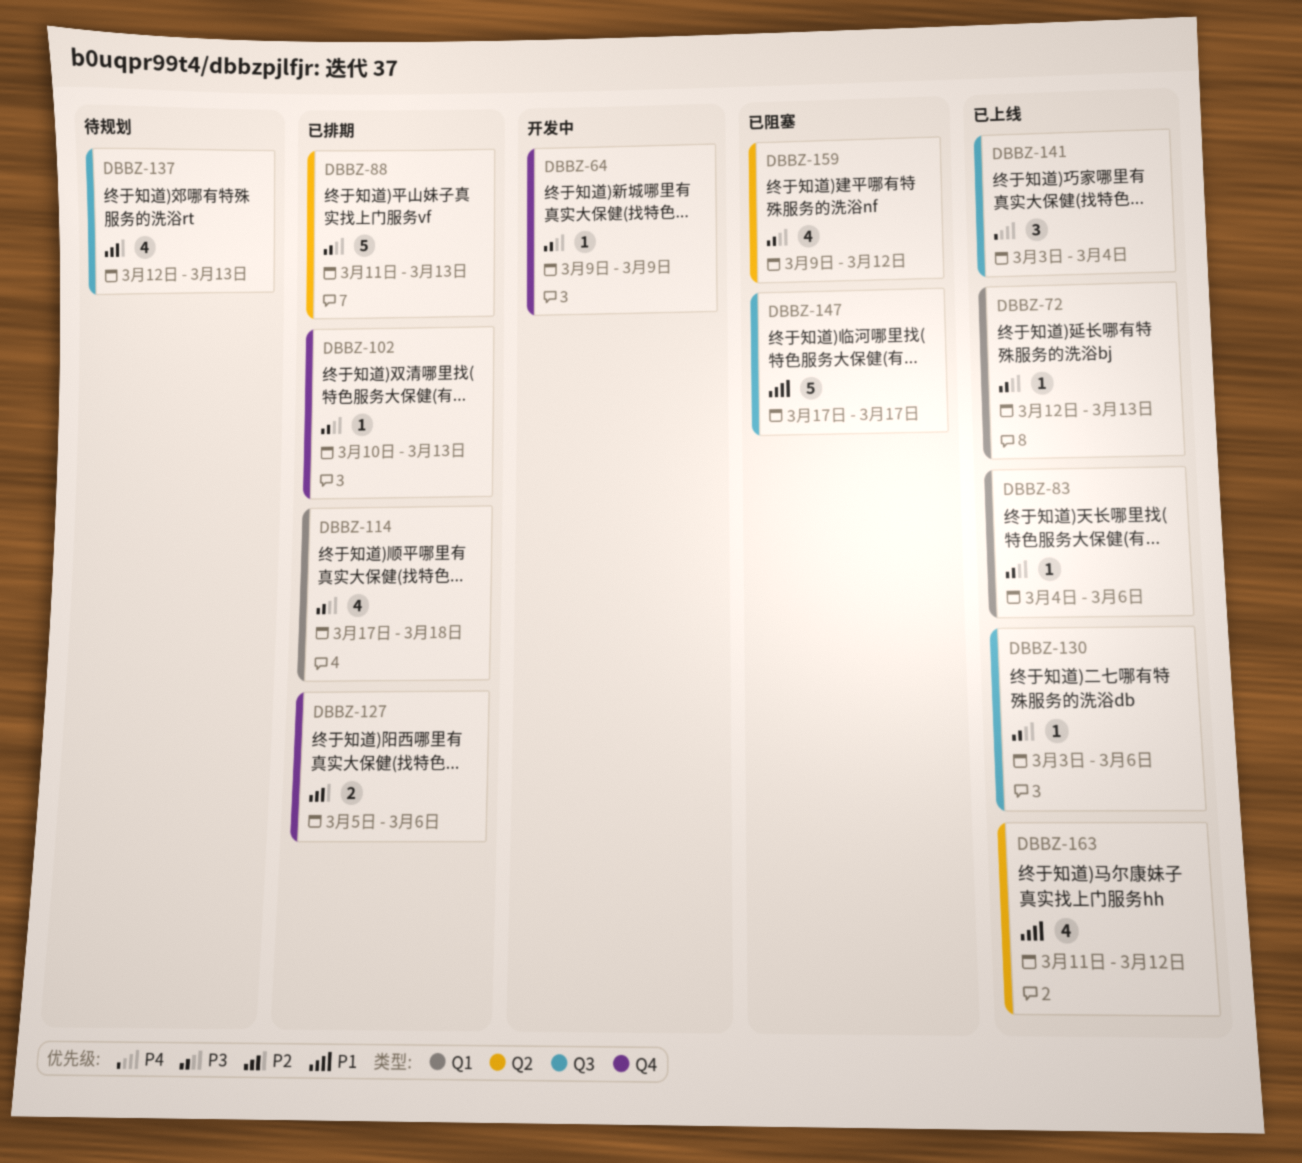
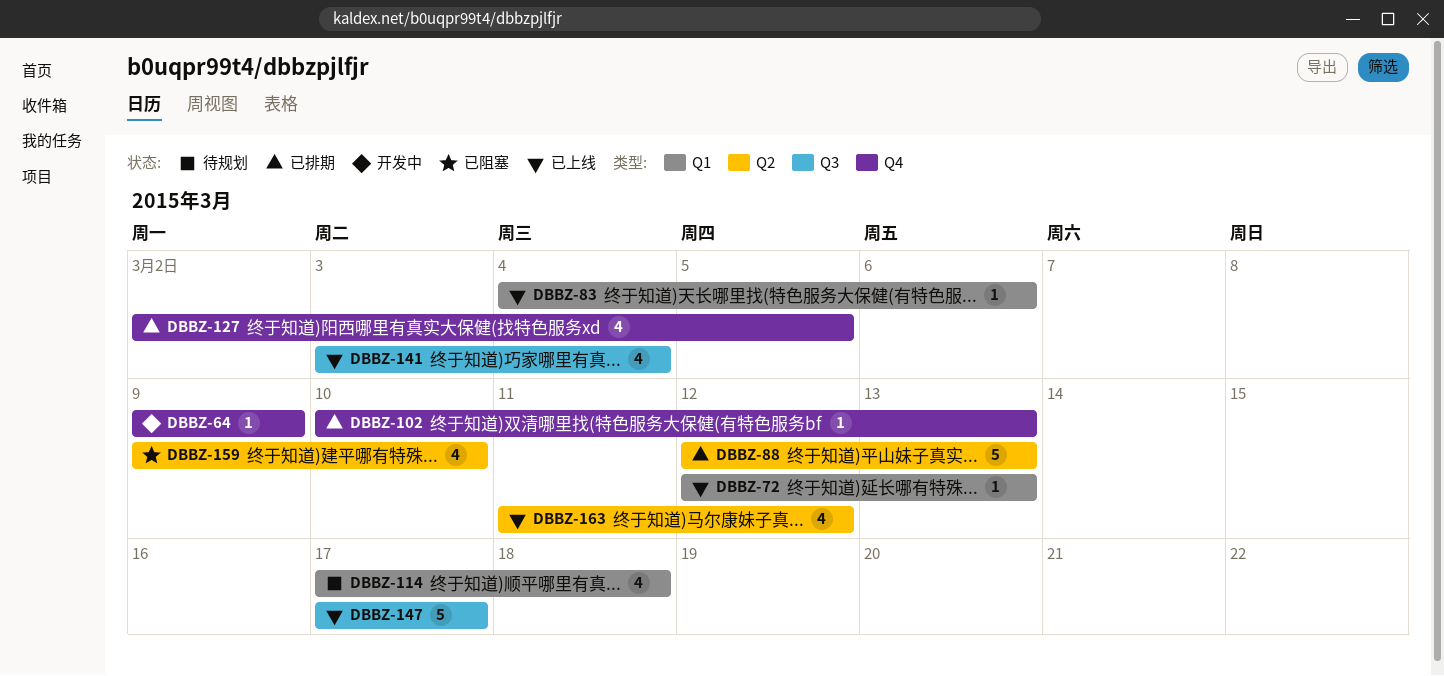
DBBZ-88, start: Mar 11 -> Mar 12
DBBZ-114, status: 已排期 -> 待规划
DBBZ-127, estimate: 2 -> 4
DBBZ-127, start: Mar 5 -> Mar 2
DBBZ-127, due: Mar 6 -> Mar 5
DBBZ-130: present -> none
DBBZ-137: present -> none
DBBZ-141, estimate: 3 -> 4
DBBZ-147, status: 已阻塞 -> 已上线
DBBZ-159, due: Mar 12 -> Mar 10

